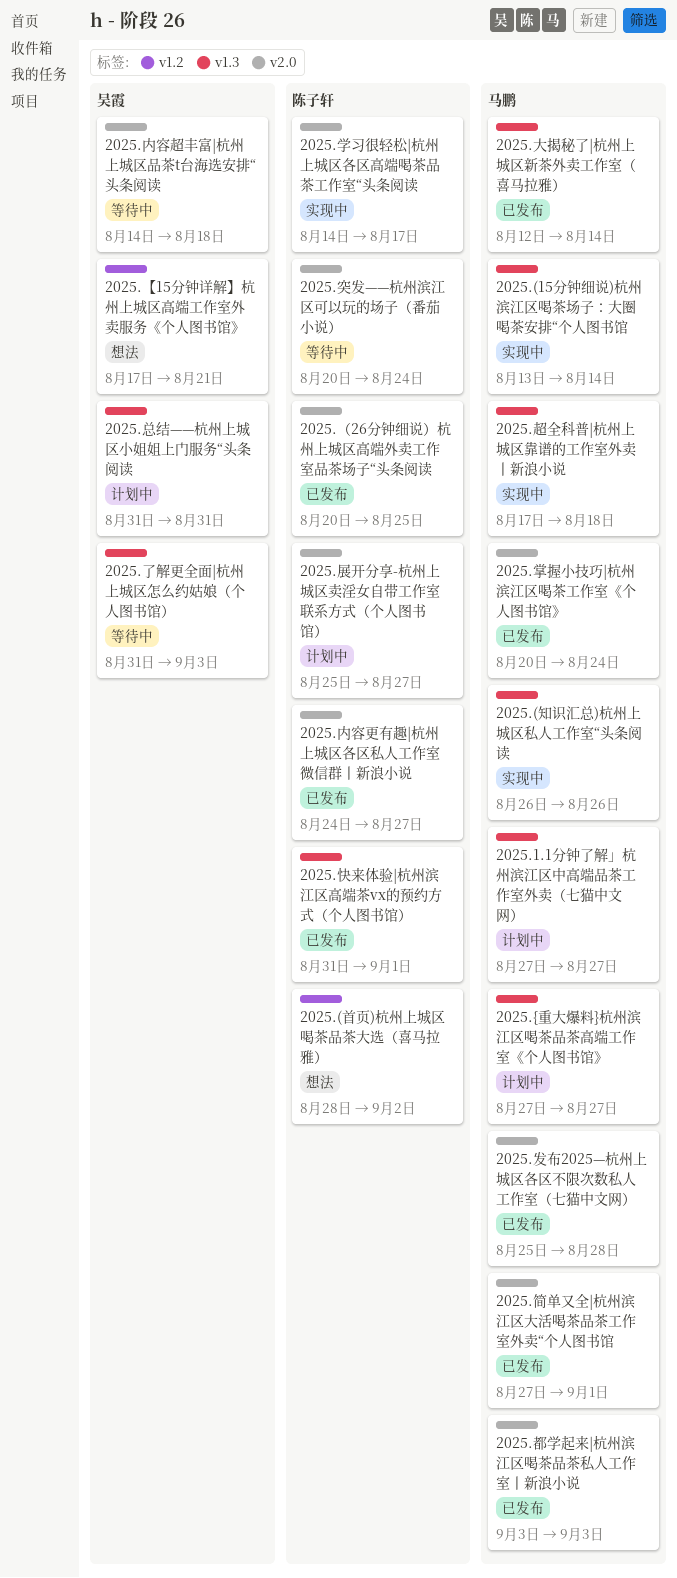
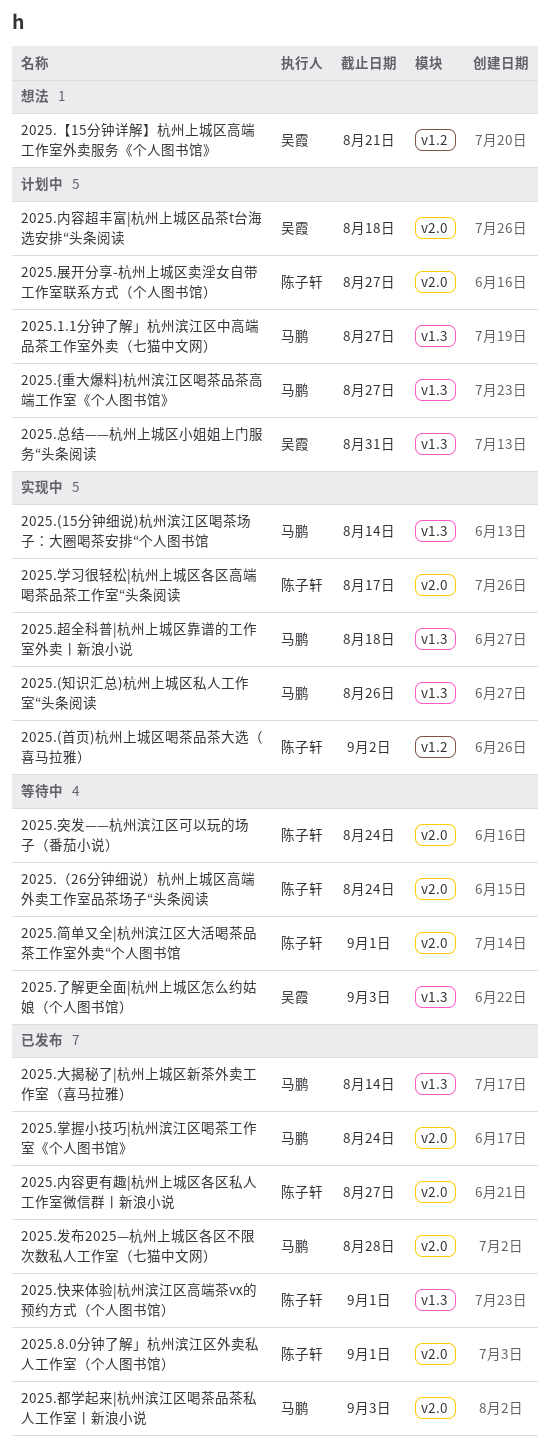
2025.(首页)杭州上城区喝茶品茶大选（喜马拉雅）, status: 想法 -> 实现中
2025.8.0分钟了解」杭州滨江区外卖私人工作室（个人图书馆）: none -> present
2025.内容超丰富|杭州上城区品茶t台海选安排“头条阅读, status: 等待中 -> 计划中
2025.简单又全|杭州滨江区大活喝茶品茶工作室外卖“个人图书馆, status: 已发布 -> 等待中
2025.简单又全|杭州滨江区大活喝茶品茶工作室外卖“个人图书馆, owner: 马鹏 -> 陈子轩
2025.（26分钟细说）杭州上城区高端外卖工作室品茶场子“头条阅读, status: 已发布 -> 等待中
2025.（26分钟细说）杭州上城区高端外卖工作室品茶场子“头条阅读, due: Aug 25 -> Aug 24

